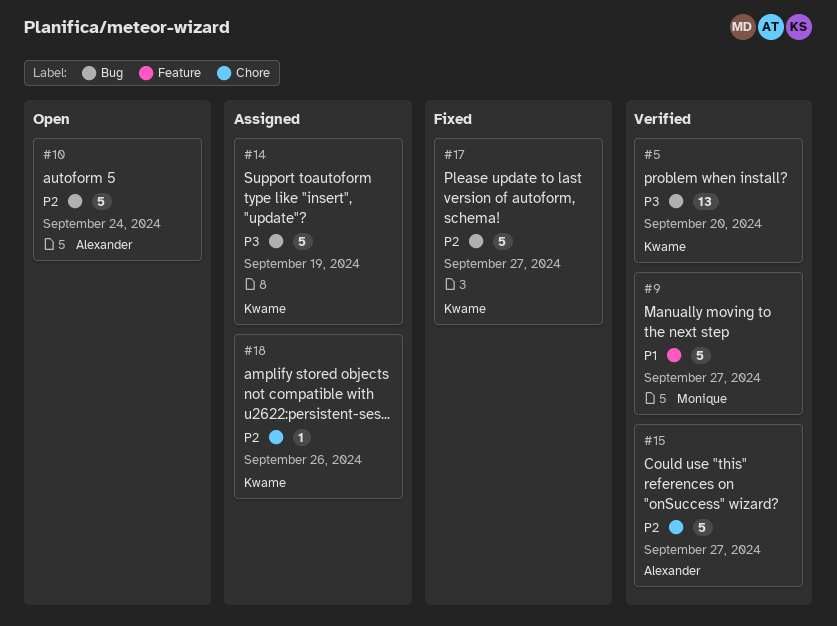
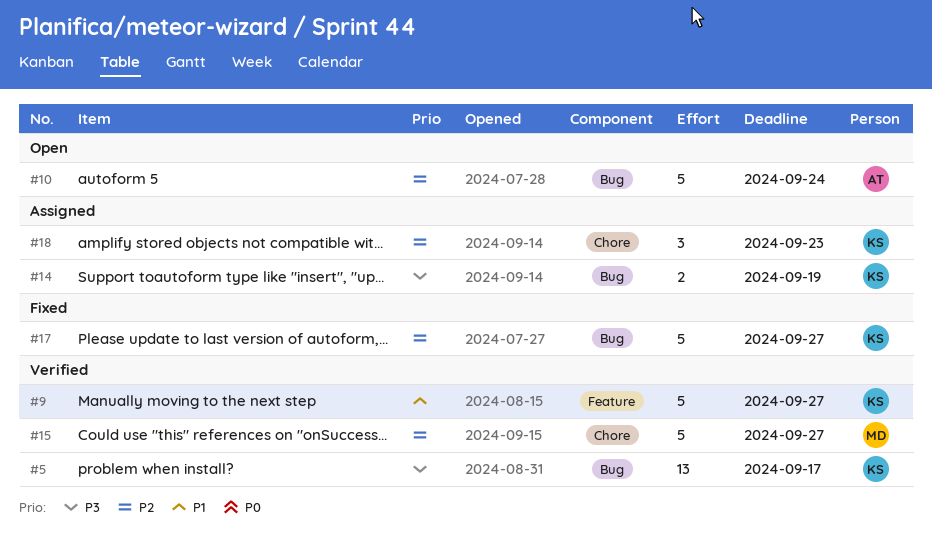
#5, due: Sep 20 -> Sep 17
#9, owner: Monique -> Kwame
#14, estimate: 5 -> 2
#15, owner: Alexander -> Monique
#18, estimate: 1 -> 3
#18, due: Sep 26 -> Sep 23

